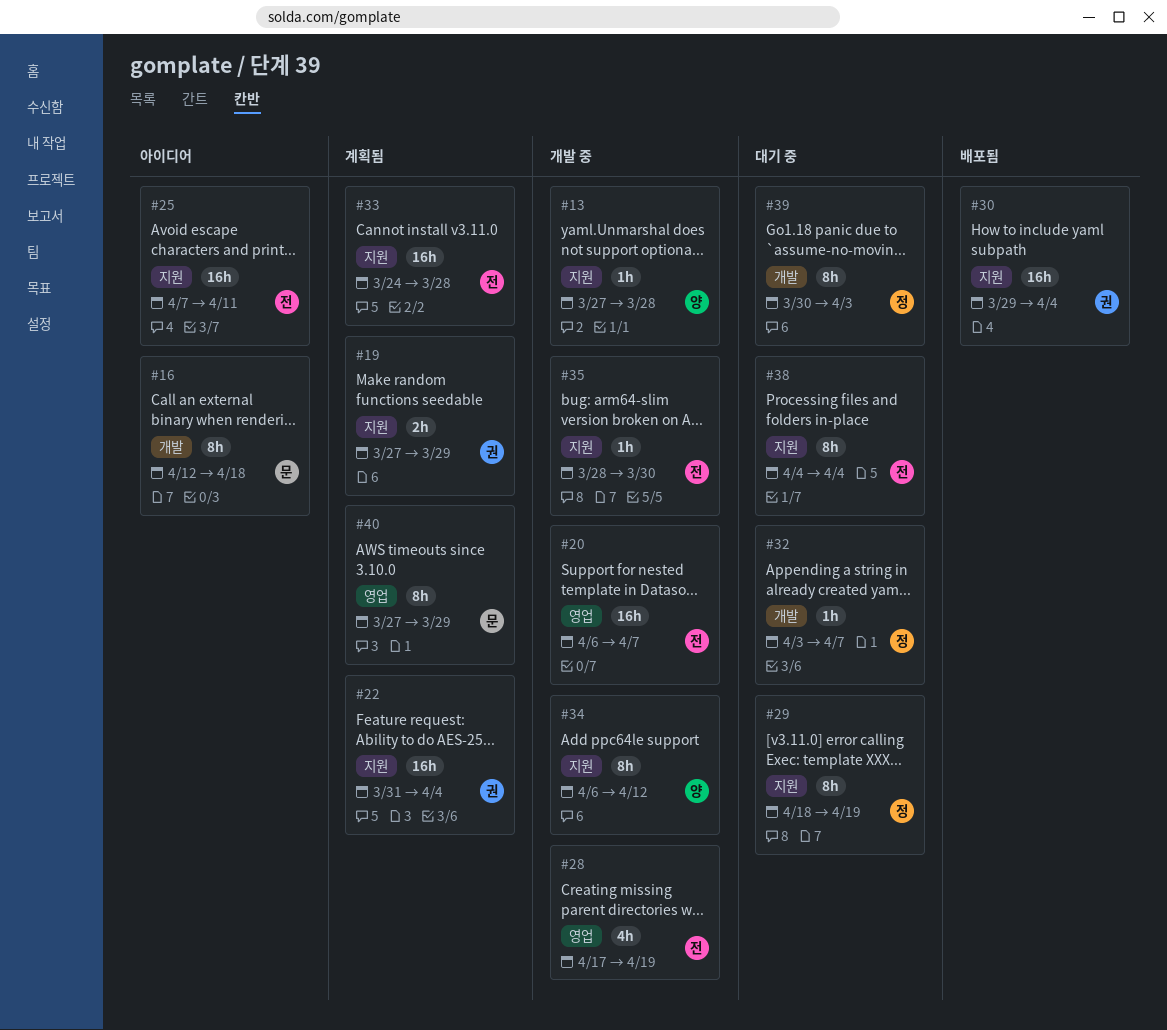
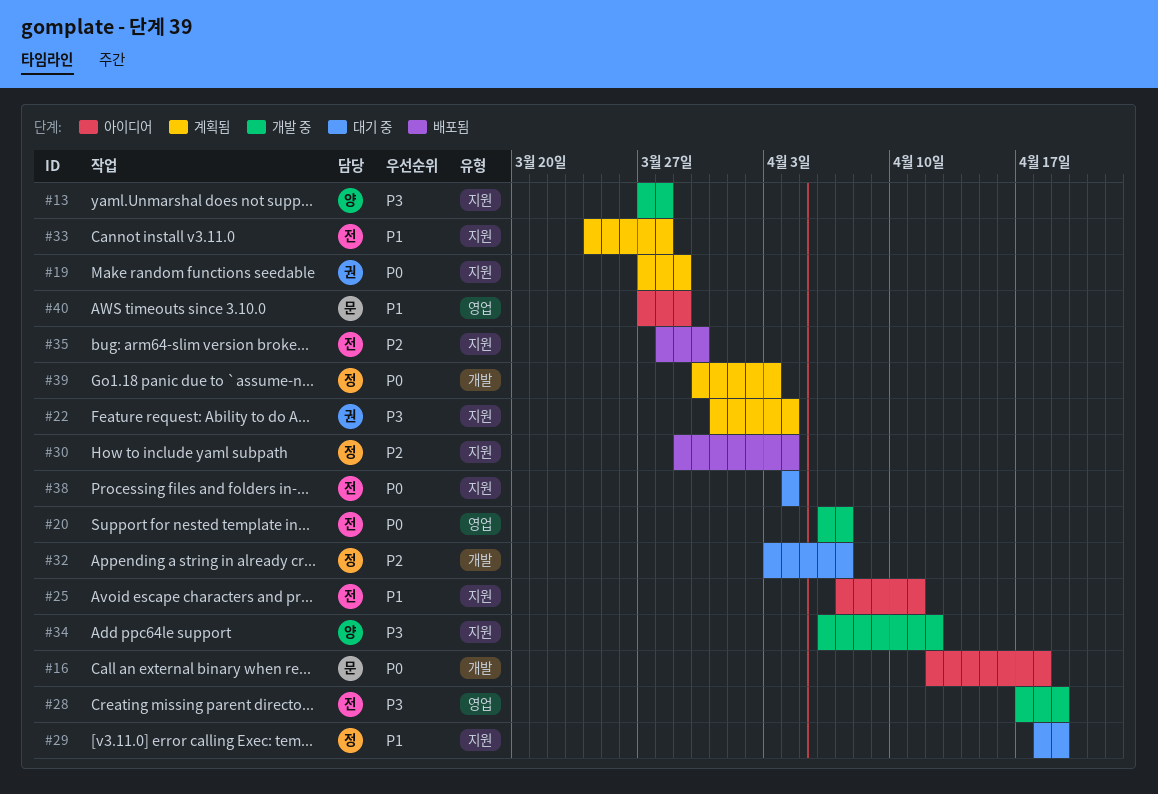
#30, owner: 권 -> 정
#35, status: 개발 중 -> 배포됨
#39, status: 대기 중 -> 계획됨
#40, status: 계획됨 -> 아이디어

